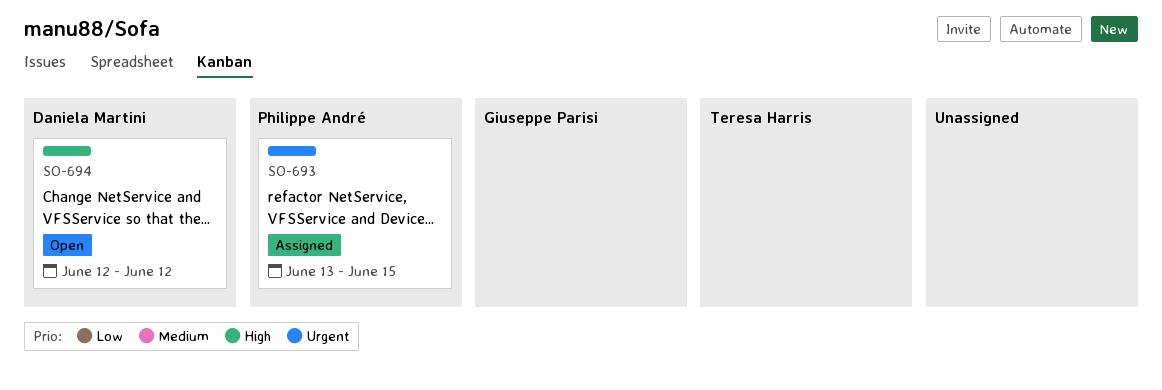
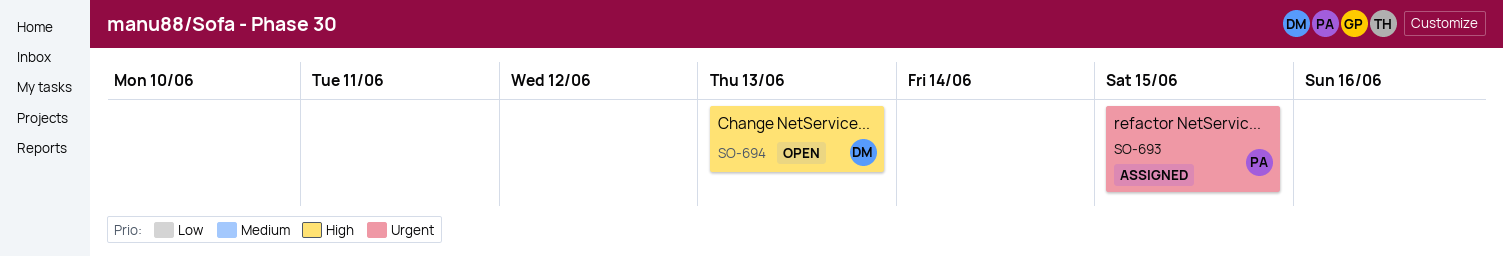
SO-694, due: Jun 12 -> Jun 13

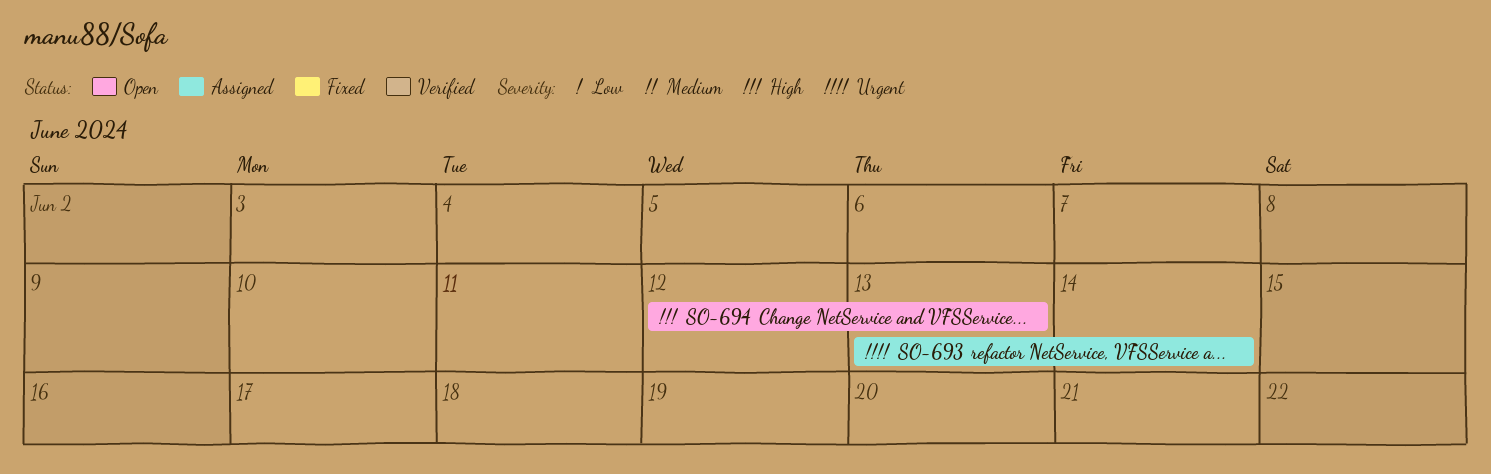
SO-693, due: Jun 15 -> Jun 14

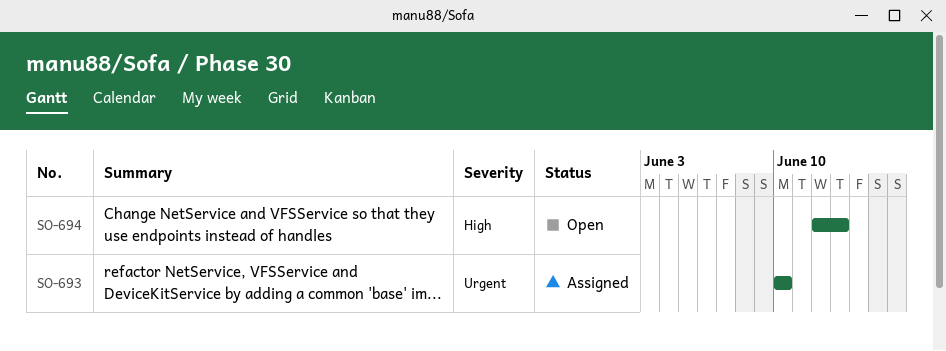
SO-693, start: Jun 13 -> Jun 10
SO-693, due: Jun 14 -> Jun 10

